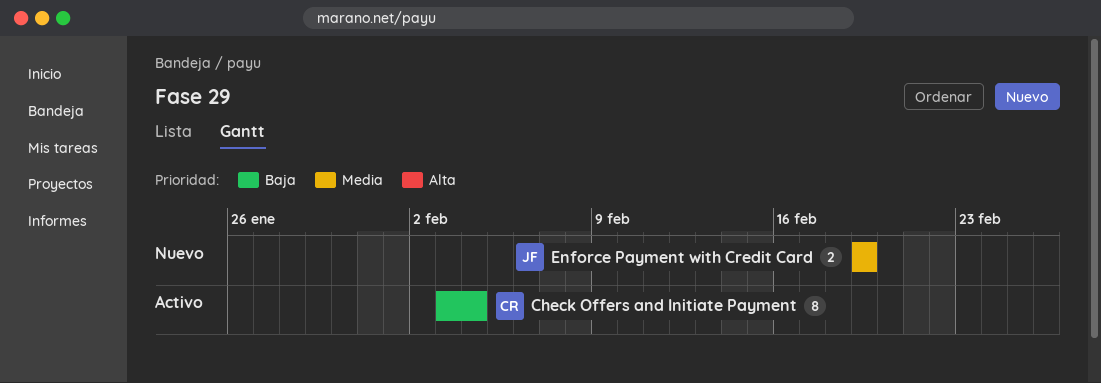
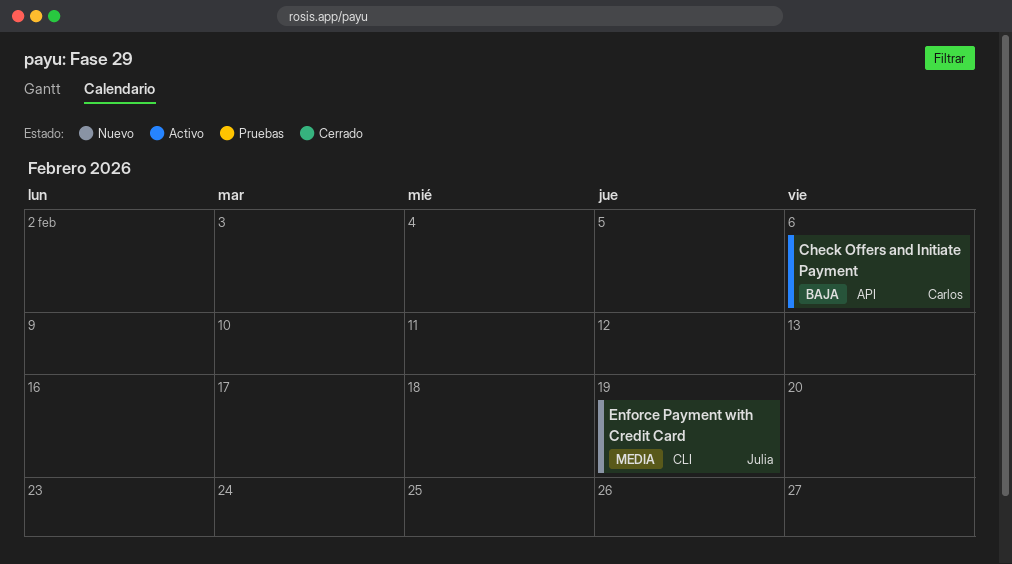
Check Offers and Initiate Payment, due: Feb 4 -> Feb 6

